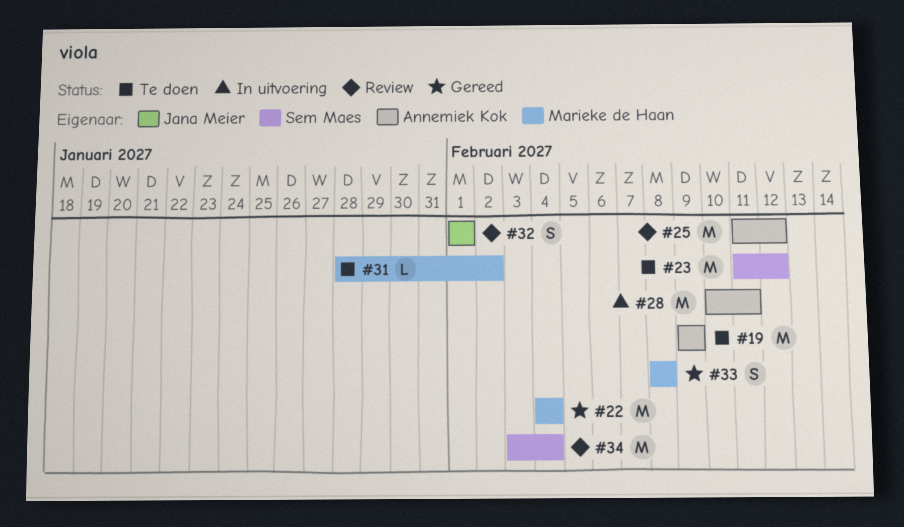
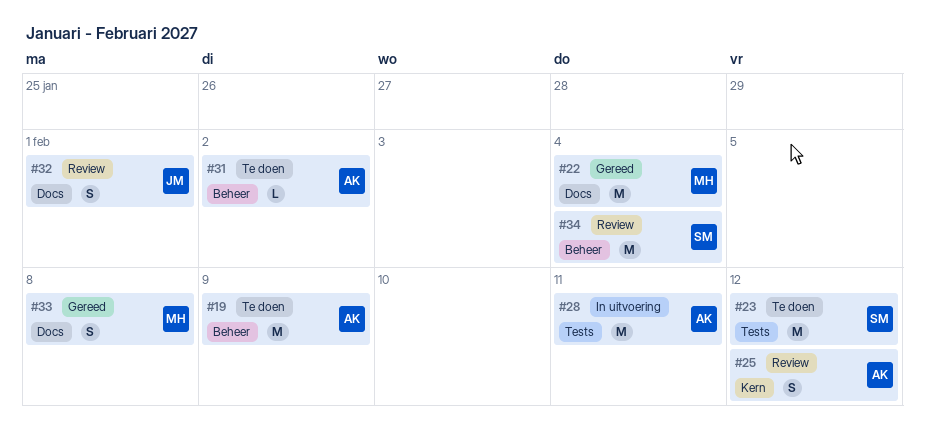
#25, estimate: M -> S
#31, owner: Marieke de Haan -> Annemiek Kok

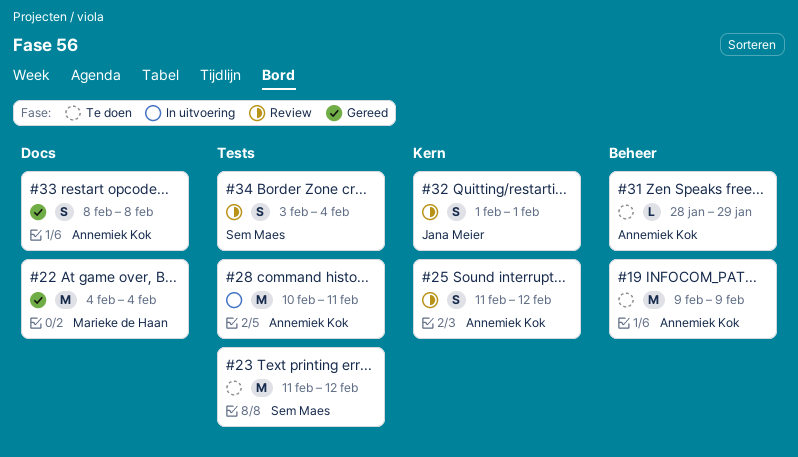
#31, due: Feb 2 -> Jan 29
#32, label: Docs -> Kern
#33, owner: Marieke de Haan -> Annemiek Kok
#34, label: Beheer -> Tests
#34, estimate: M -> S

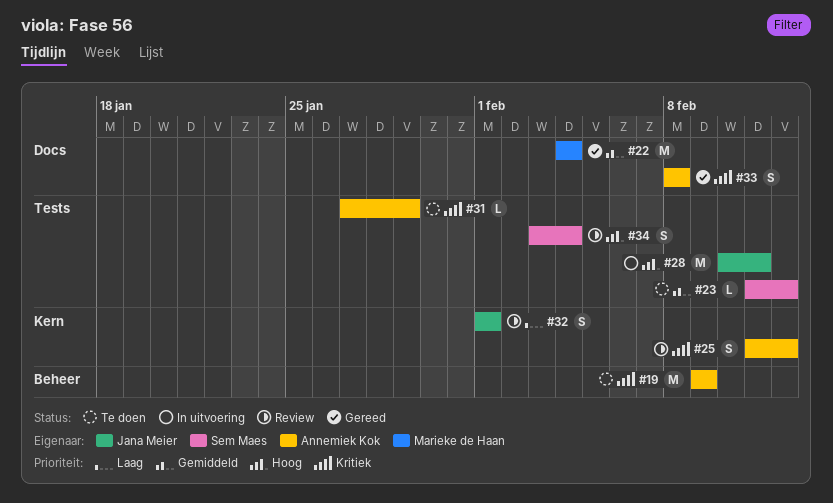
#23, estimate: M -> L
#28, owner: Annemiek Kok -> Jana Meier
#31, label: Beheer -> Tests
#31, start: Jan 28 -> Jan 27

